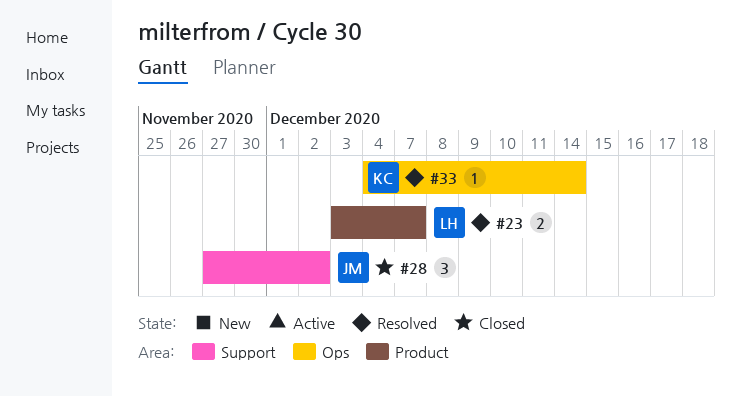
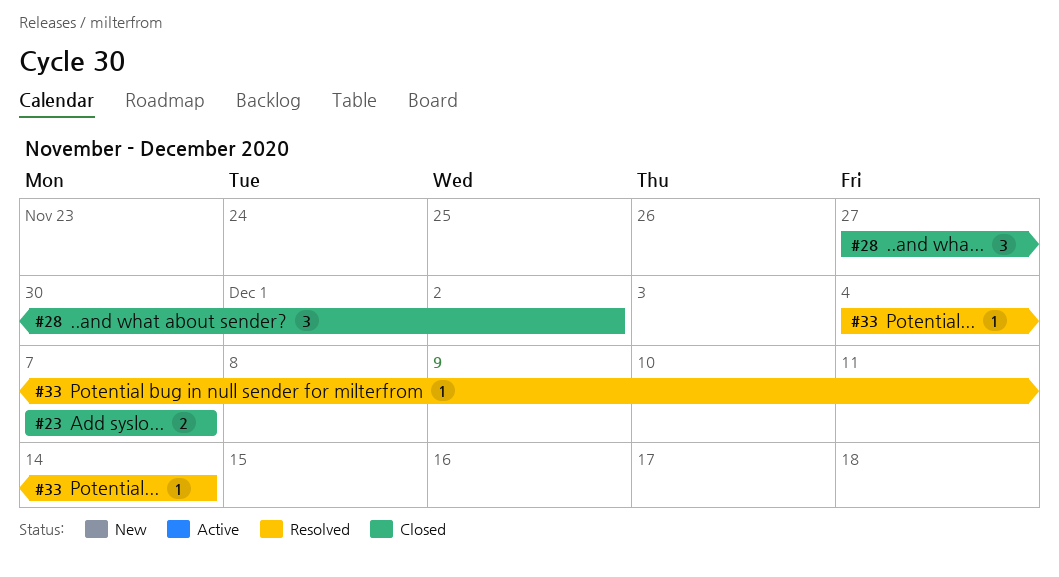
#23, status: Resolved -> Closed
#23, start: Dec 3 -> Dec 7

